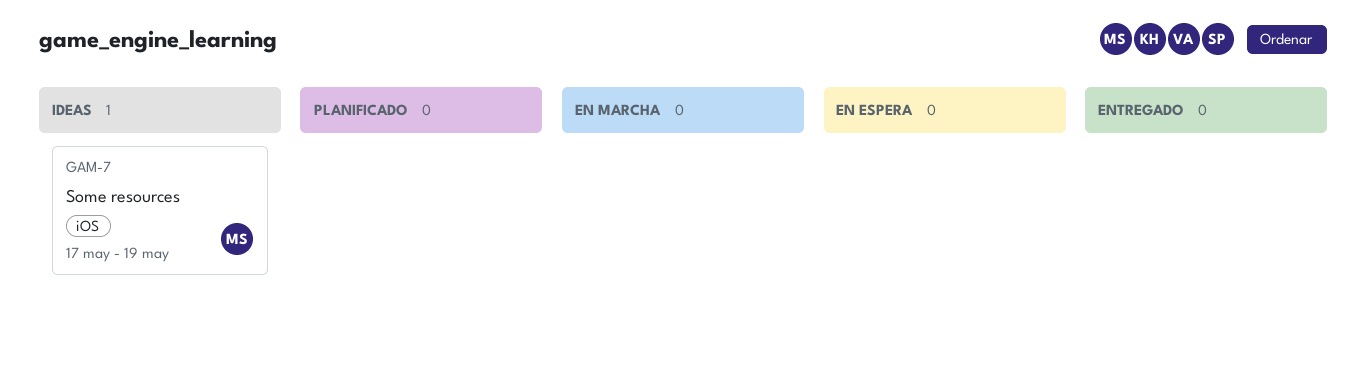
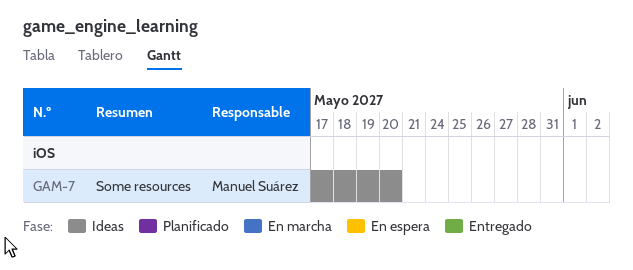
GAM-7, due: May 19 -> May 20

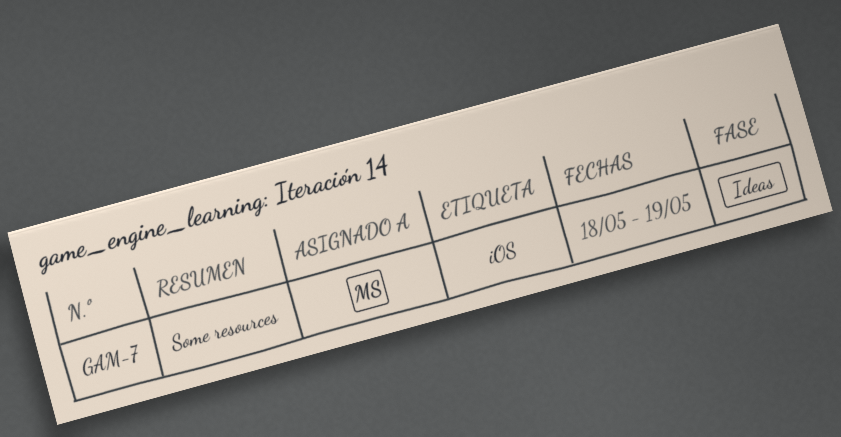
GAM-7, start: May 17 -> May 18
GAM-7, due: May 20 -> May 19

